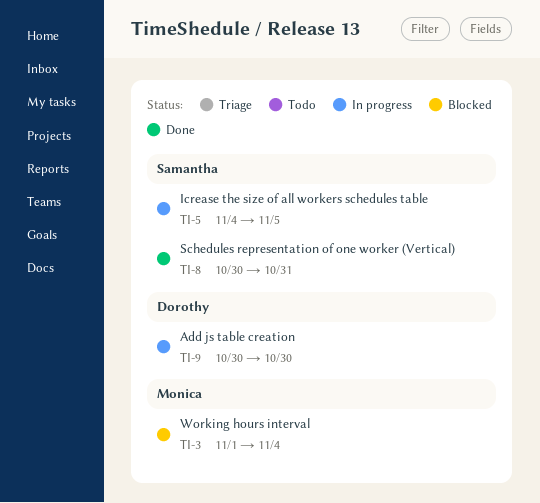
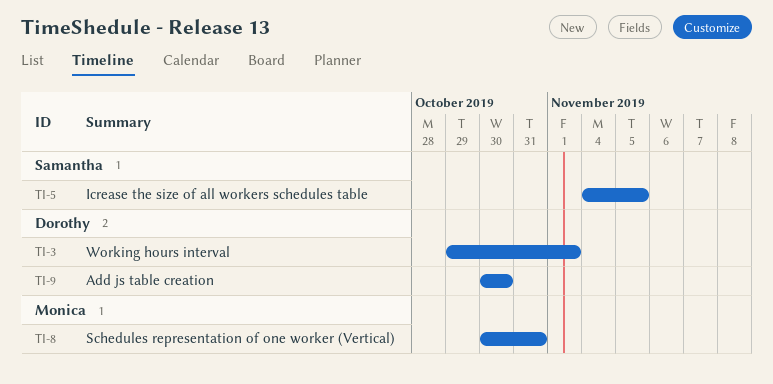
TI-3, owner: Monica -> Dorothy
TI-3, start: Nov 1 -> Oct 29
TI-3, due: Nov 4 -> Nov 1
TI-8, owner: Samantha -> Monica

